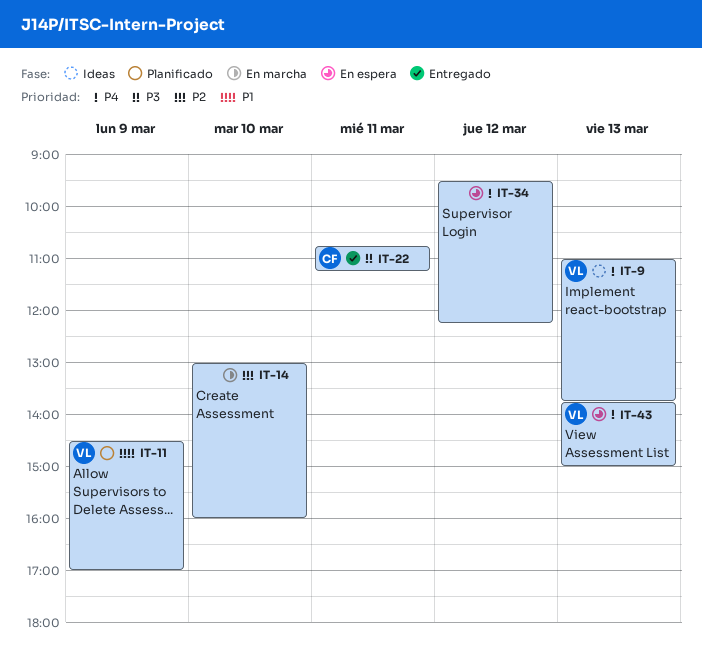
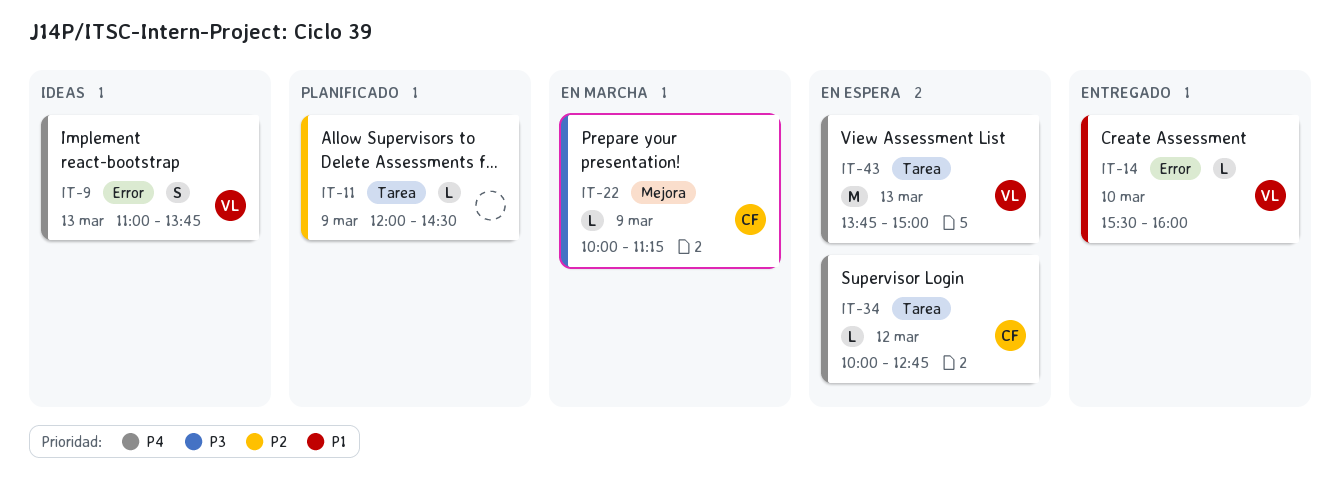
IT-11, owner: VL -> none
IT-11, priority: P1 -> P2
IT-11, begins: 14:30 -> 12:00
IT-11, ends: 17:00 -> 14:30
IT-14, status: En marcha -> Entregado
IT-14, owner: none -> VL
IT-14, priority: P2 -> P1
IT-14, begins: 13:00 -> 15:30
IT-22, status: Entregado -> En marcha
IT-22, day: Mar 11 -> Mar 9
IT-22, begins: 10:45 -> 10:00
IT-34, owner: none -> CF
IT-34, begins: 09:30 -> 10:00
IT-34, ends: 12:15 -> 12:45

